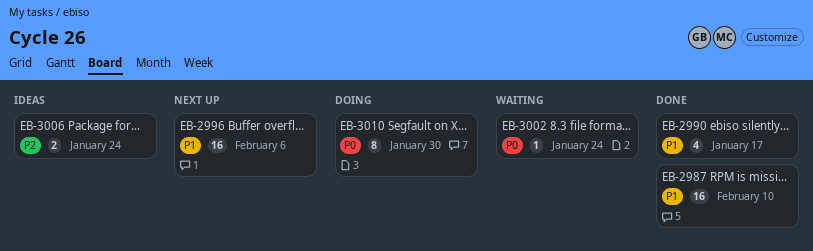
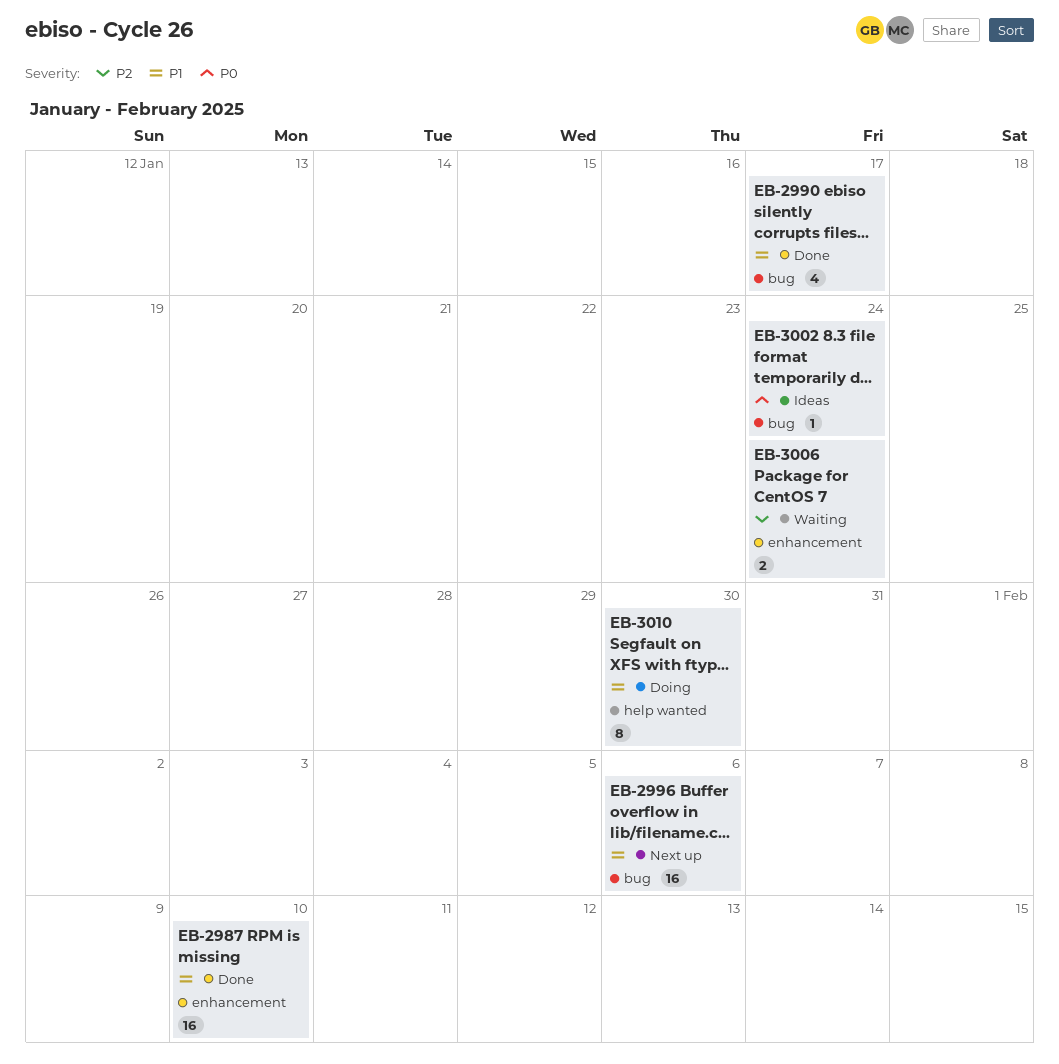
EB-3002, status: Waiting -> Ideas
EB-3006, status: Ideas -> Waiting
EB-3010, priority: P0 -> P1

